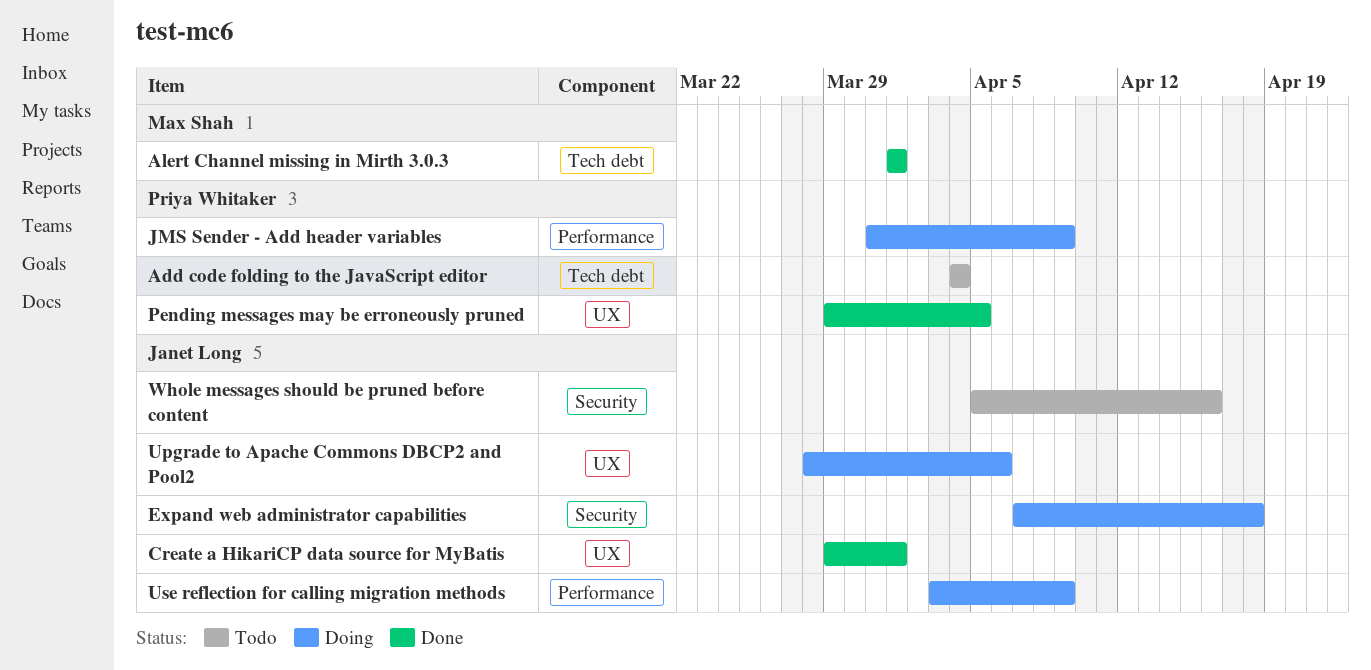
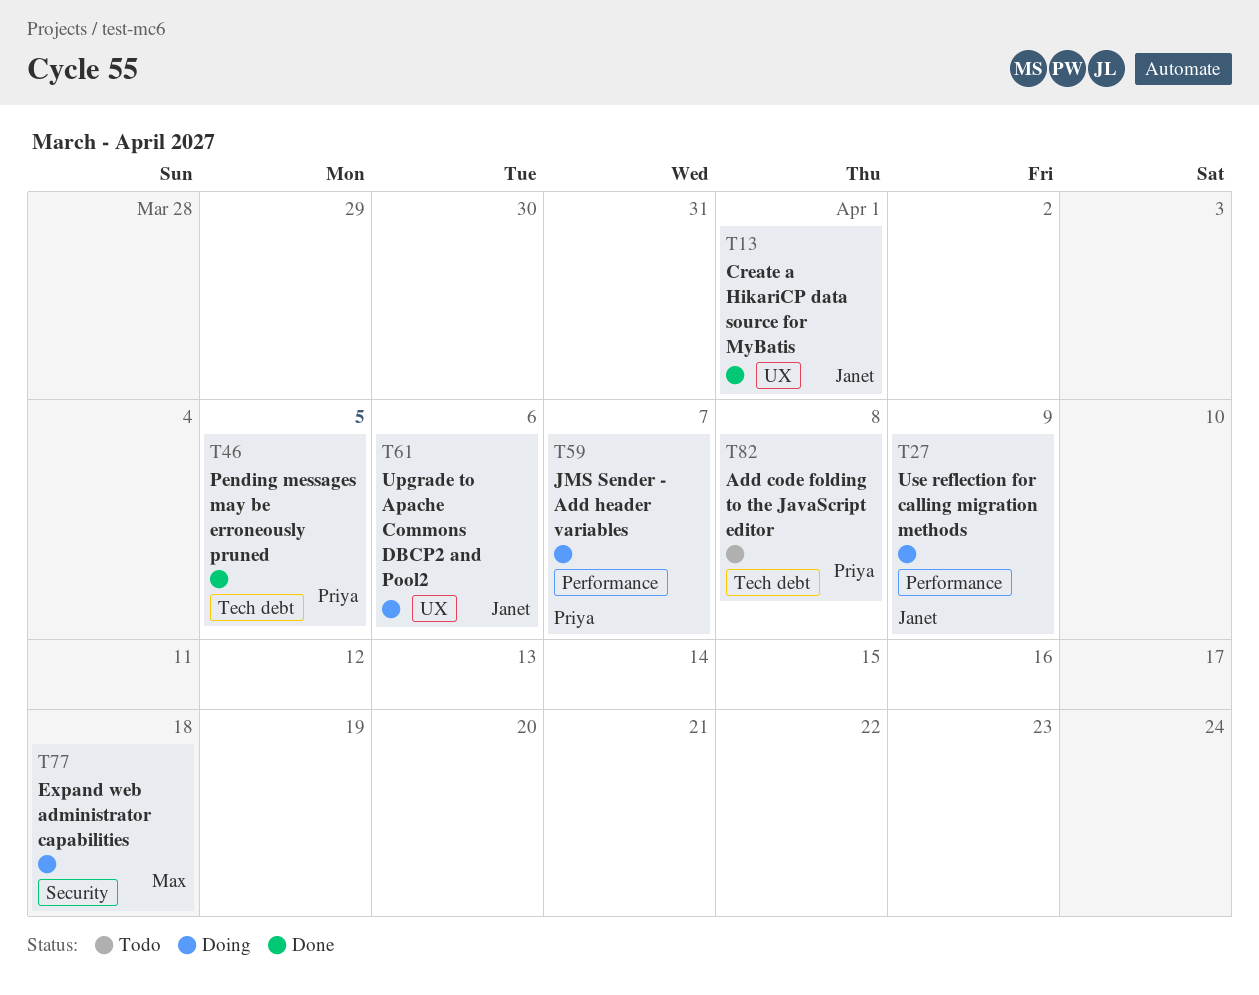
Add code folding to the JavaScript editor, due: Apr 4 -> Apr 8
Alert Channel missing in Mirth 3.0.3: present -> none
Expand web administrator capabilities, owner: Janet Long -> Max Shah
JMS Sender - Add header variables, due: Apr 9 -> Apr 7
Pending messages may be erroneously pruned, label: UX -> Tech debt
Whole messages should be pruned before content: present -> none

